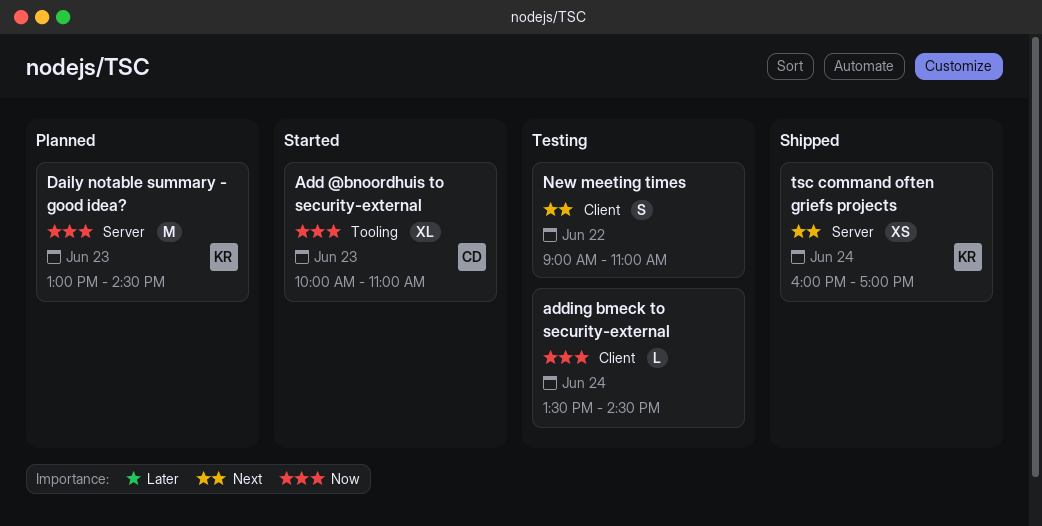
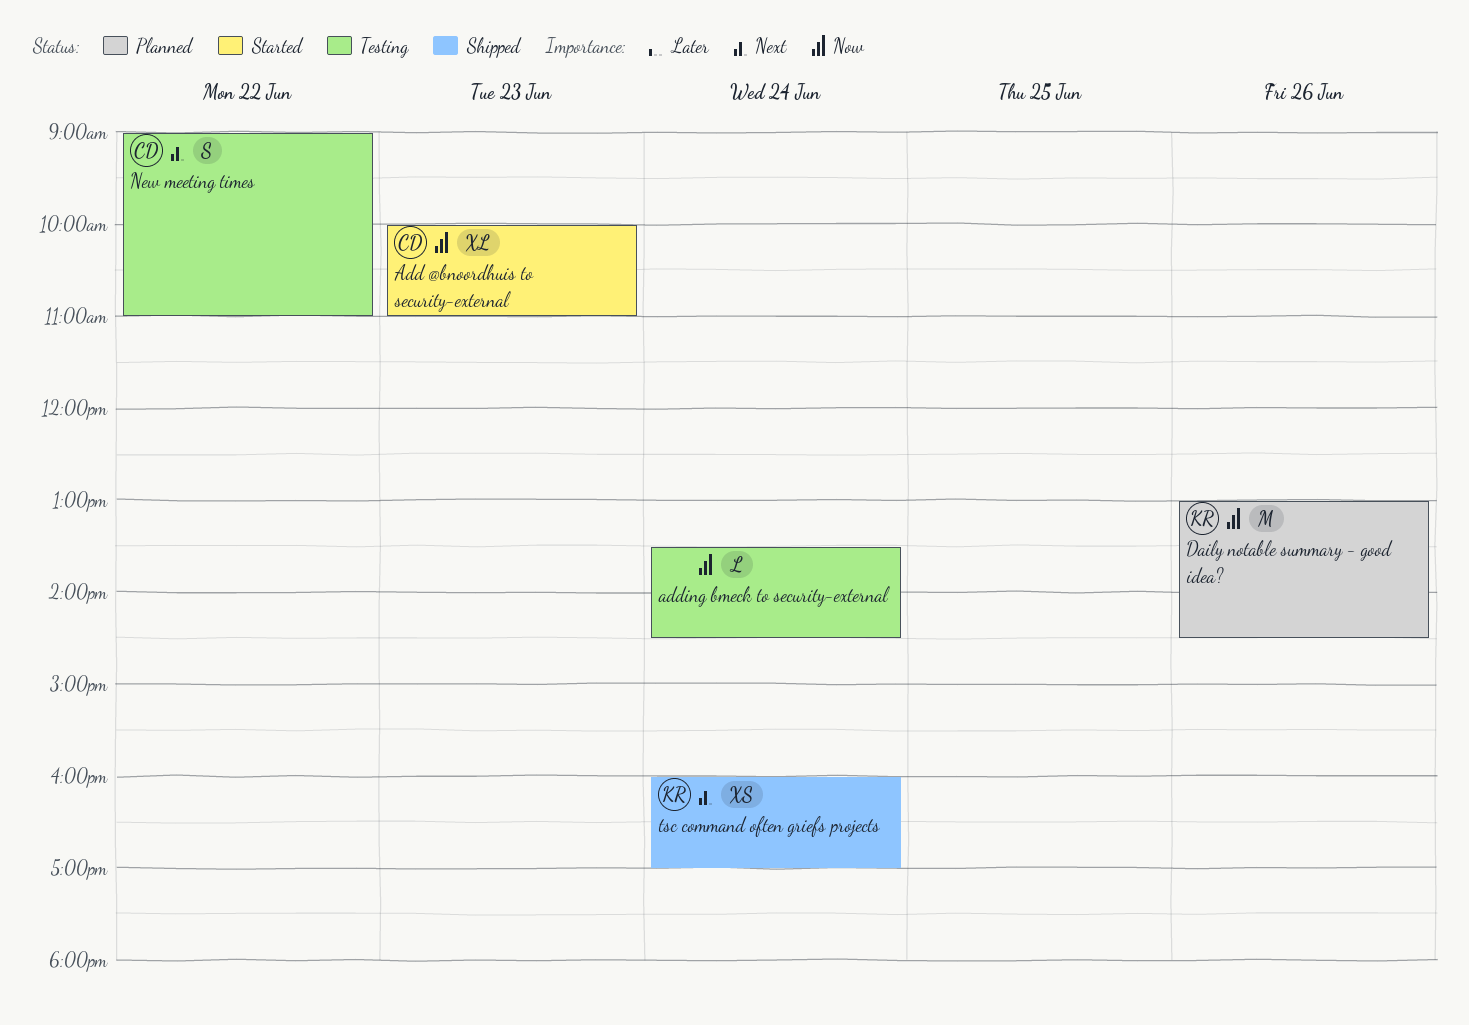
Daily notable summary - good idea?, day: Jun 23 -> Jun 26
New meeting times, owner: none -> CD

